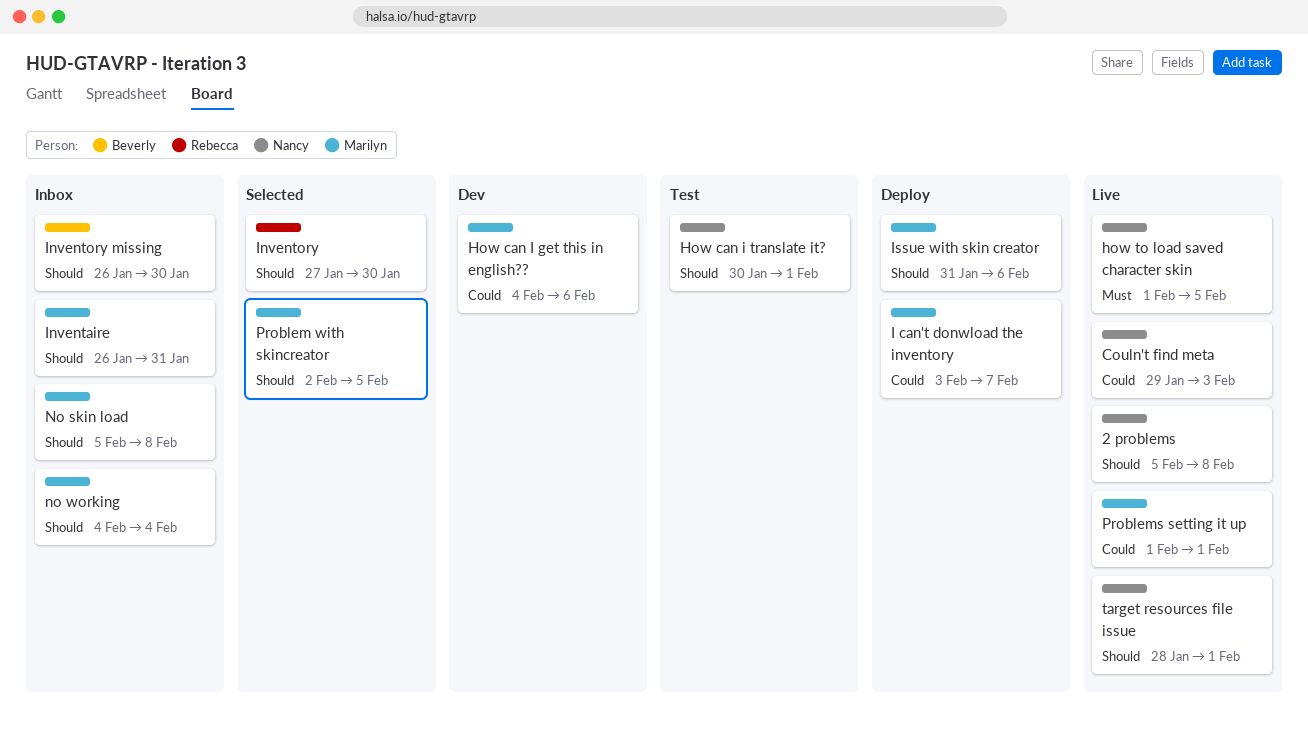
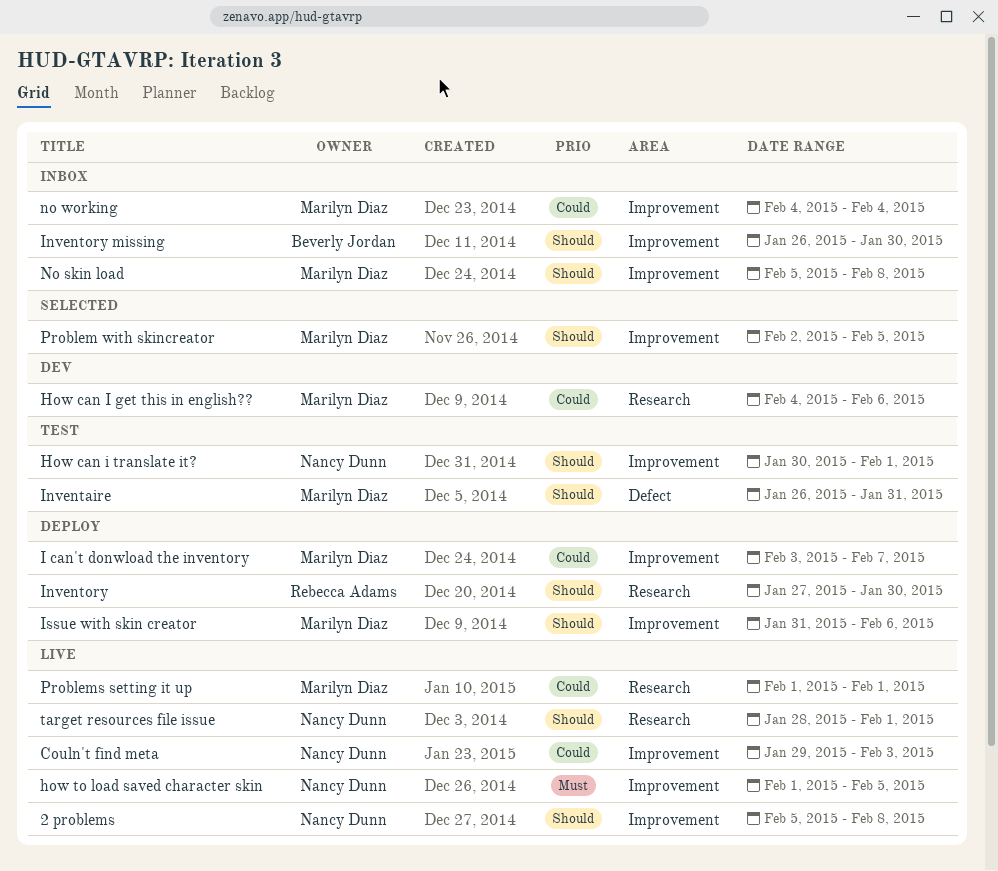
Inventaire, status: Inbox -> Test
Inventory, status: Selected -> Deploy
no working, priority: Should -> Could

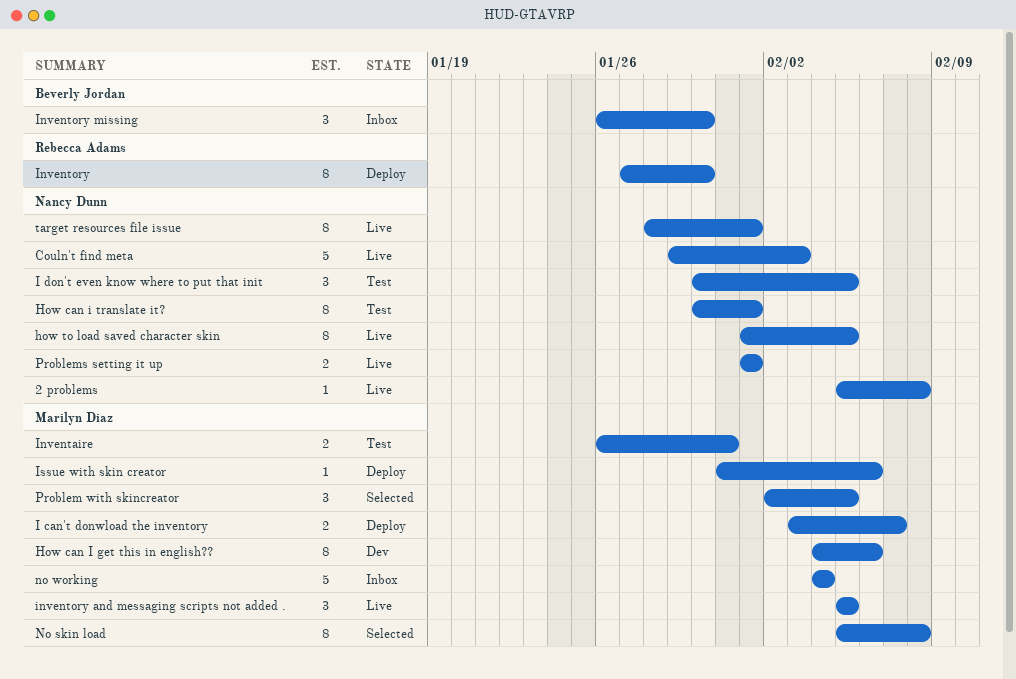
I don't even know where to put that init: none -> present
inventory and messaging scripts not added .: none -> present
No skin load, status: Inbox -> Selected
Problems setting it up, owner: Marilyn Diaz -> Nancy Dunn

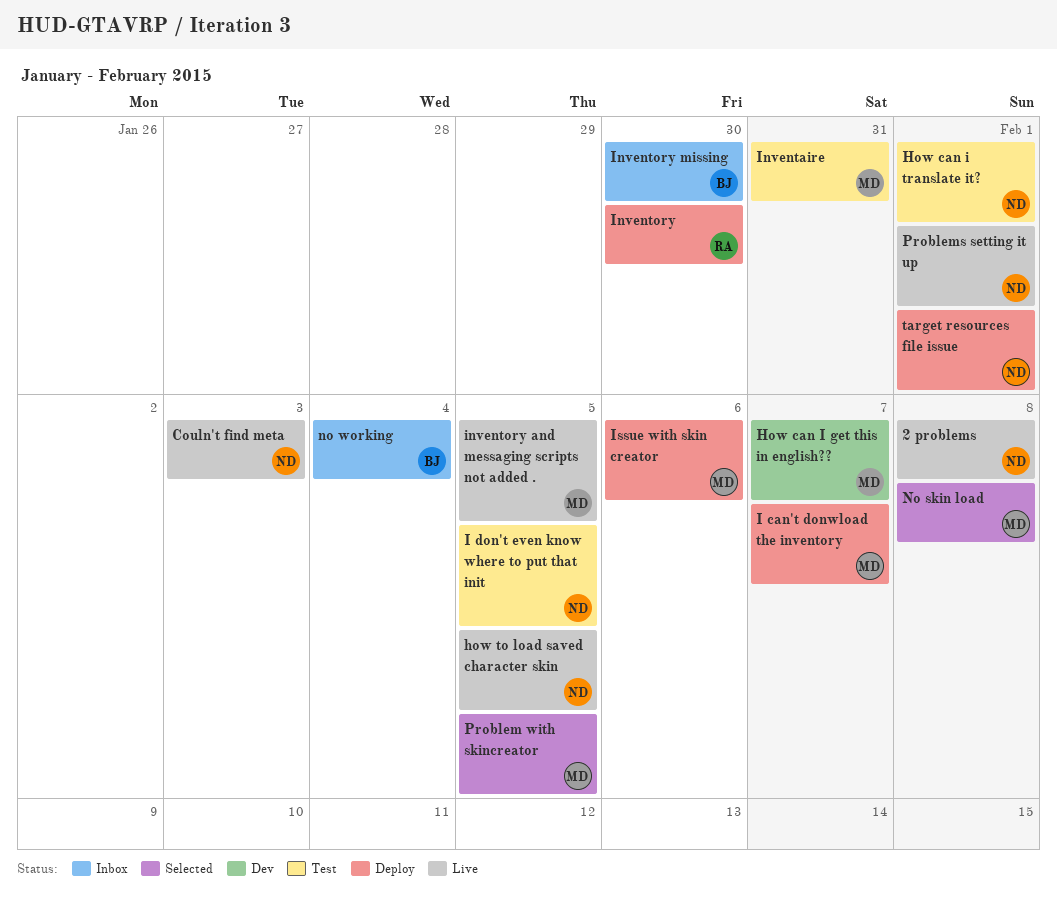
How can I get this in english??, due: Feb 6 -> Feb 7
no working, owner: Marilyn Diaz -> Beverly Jordan
target resources file issue, status: Live -> Deploy

